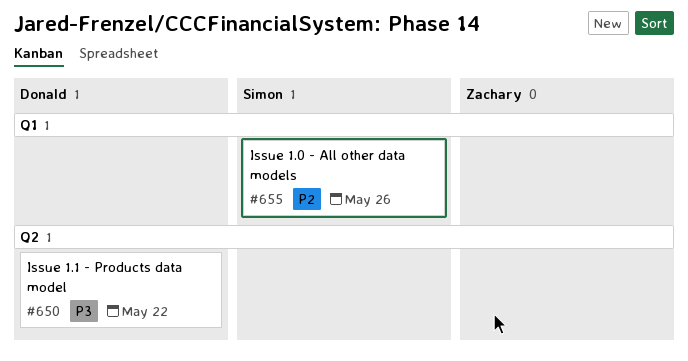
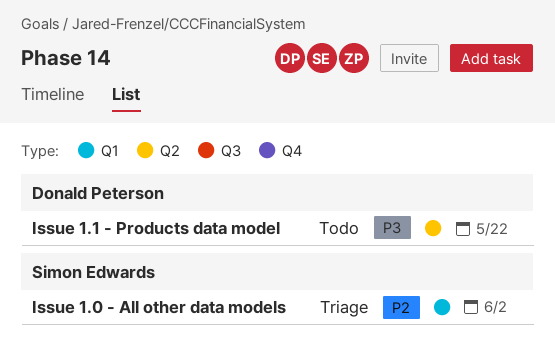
Issue 1.0 - All other data models, due: May 26 -> Jun 2

